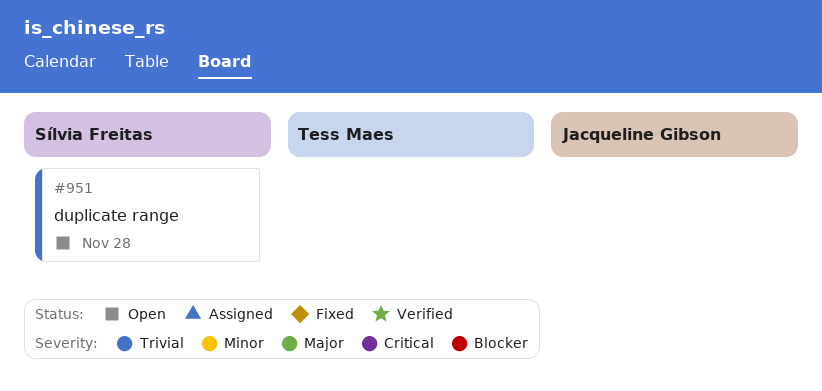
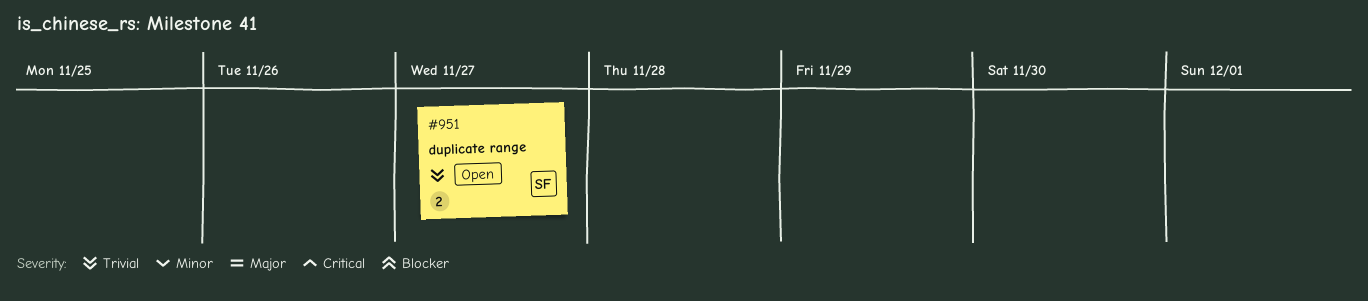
#951, due: Nov 28 -> Nov 27

